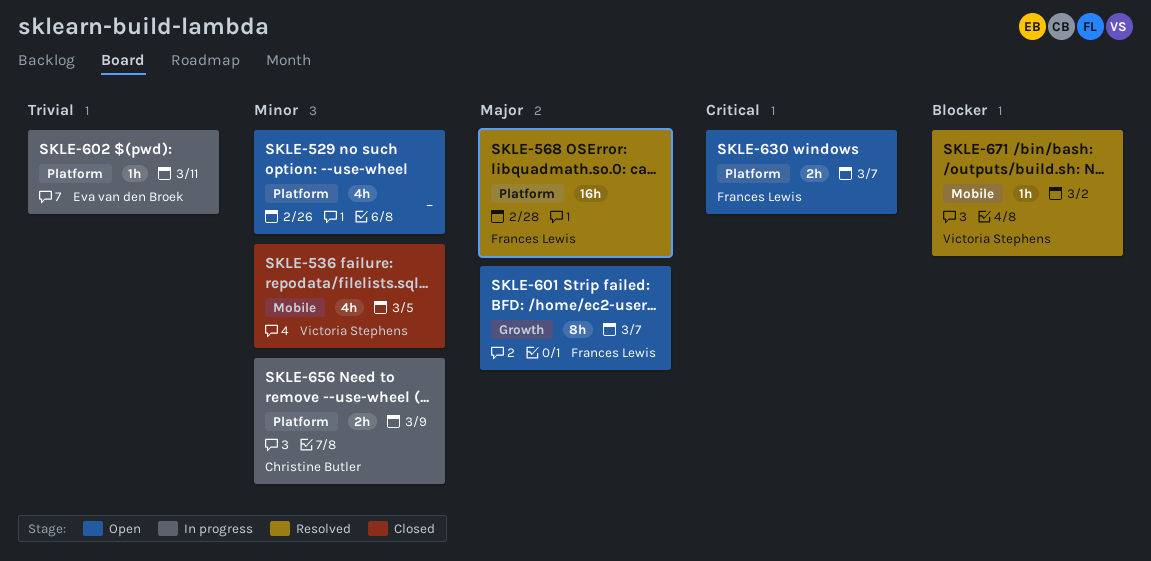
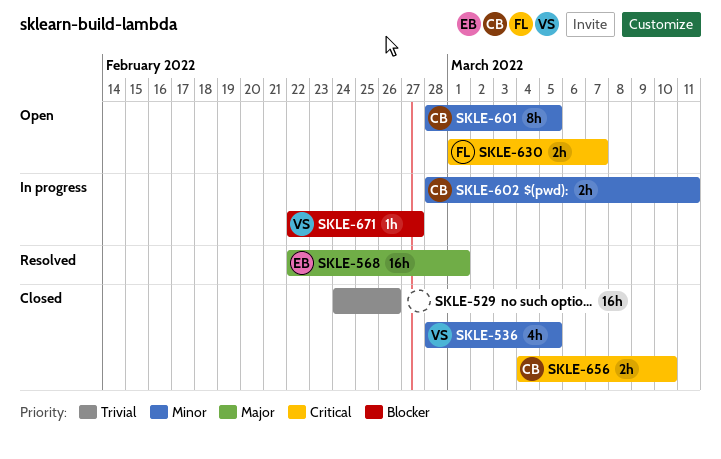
SKLE-529, status: Open -> Closed
SKLE-529, priority: Minor -> Trivial
SKLE-529, estimate: 4h -> 16h
SKLE-568, owner: Frances Lewis -> Eva van den Broek
SKLE-568, due: Feb 28 -> Mar 1
SKLE-601, owner: Frances Lewis -> Christine Butler
SKLE-601, priority: Major -> Minor
SKLE-601, due: Mar 7 -> Mar 5
SKLE-602, owner: Eva van den Broek -> Christine Butler
SKLE-602, priority: Trivial -> Minor
SKLE-602, estimate: 1h -> 2h
SKLE-656, status: In progress -> Closed
SKLE-656, priority: Minor -> Critical
SKLE-656, due: Mar 9 -> Mar 10
SKLE-671, status: Resolved -> In progress
SKLE-671, due: Mar 2 -> Feb 27

